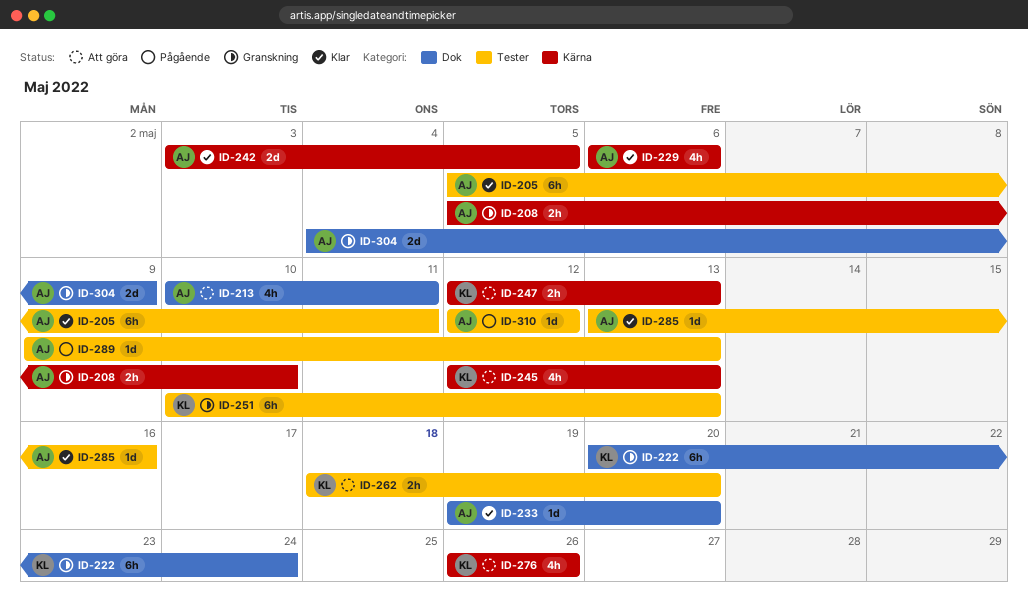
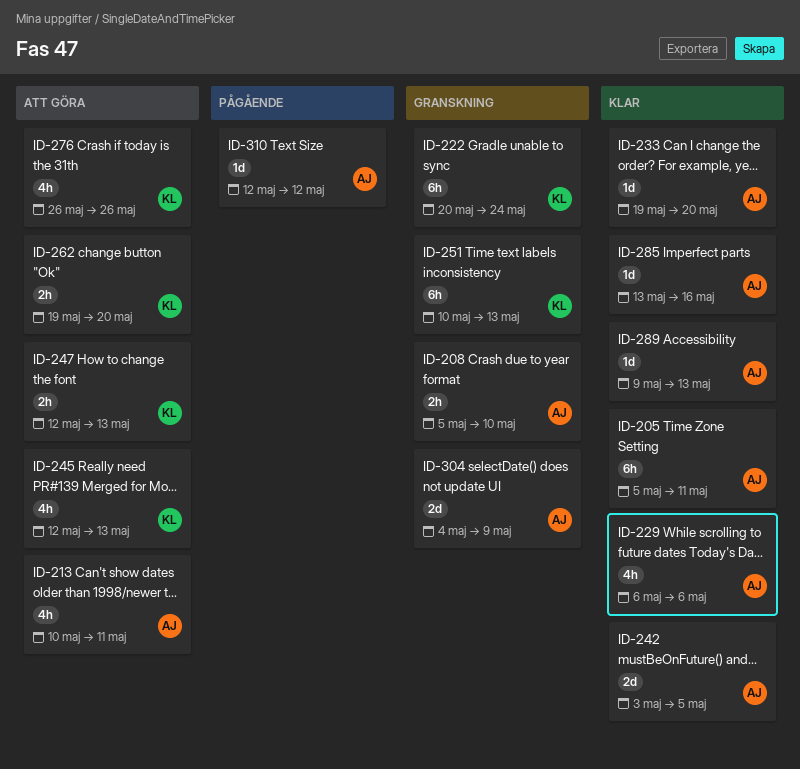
ID-262, start: May 18 -> May 19
ID-289, status: Pågående -> Klar

